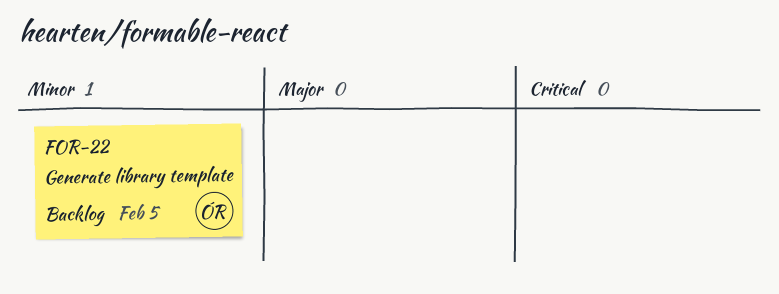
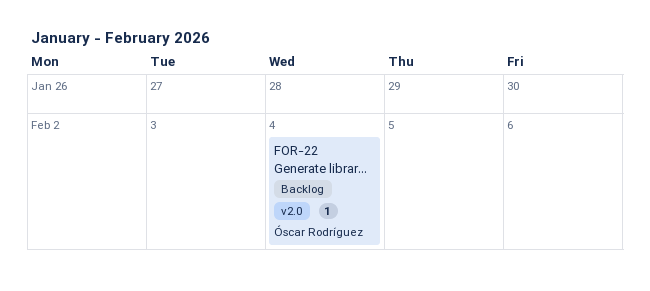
FOR-22, due: Feb 5 -> Feb 4

